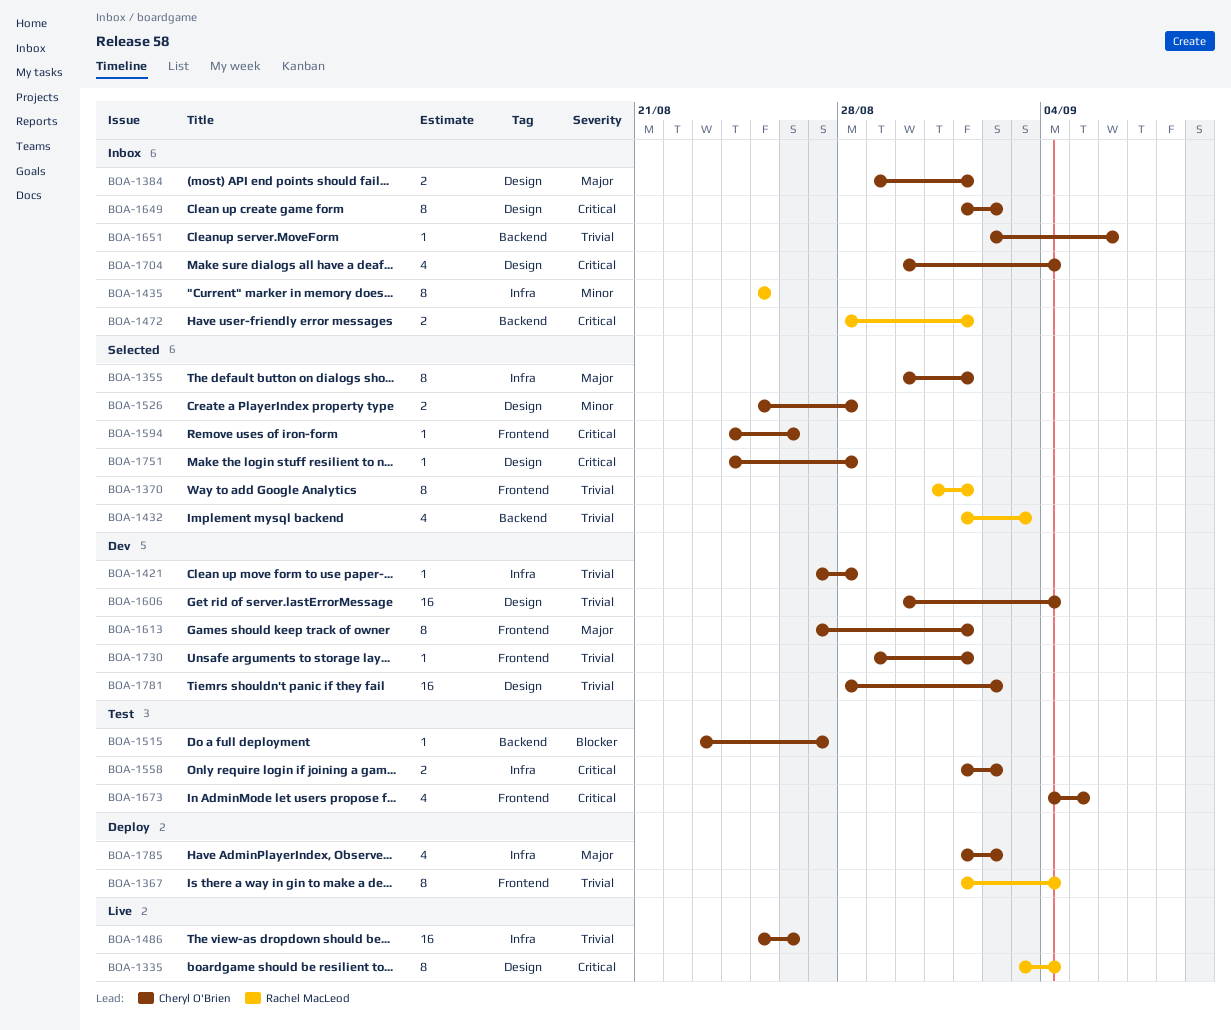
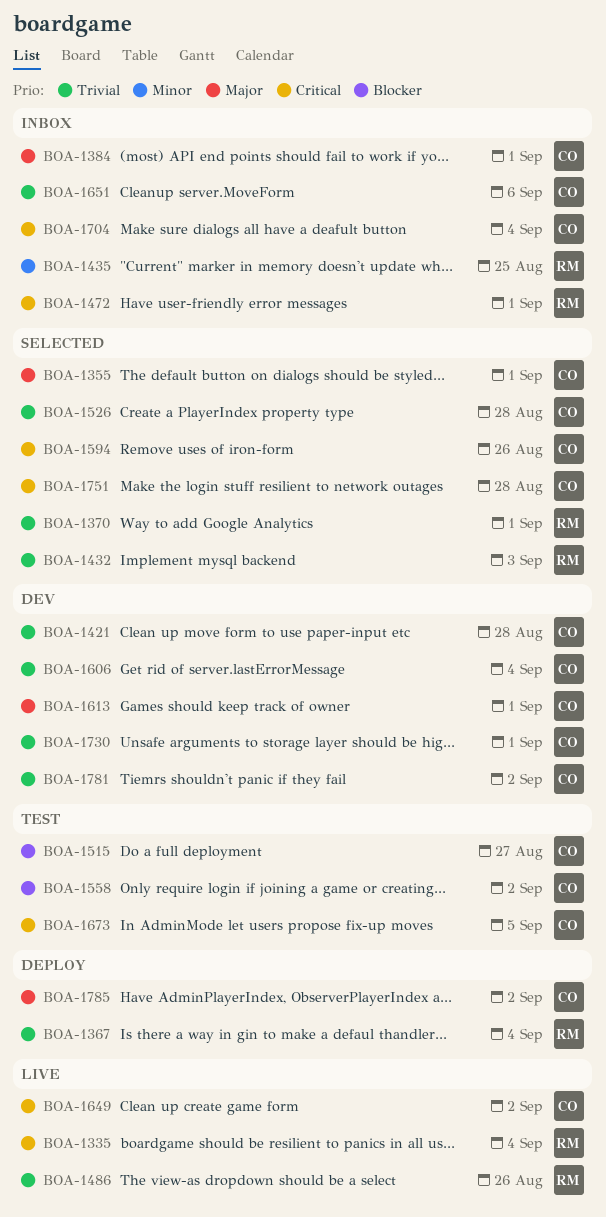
BOA-1486, owner: Cheryl O'Brien -> Rachel MacLeod
BOA-1526, priority: Minor -> Trivial
BOA-1558, priority: Critical -> Blocker
BOA-1649, status: Inbox -> Live

